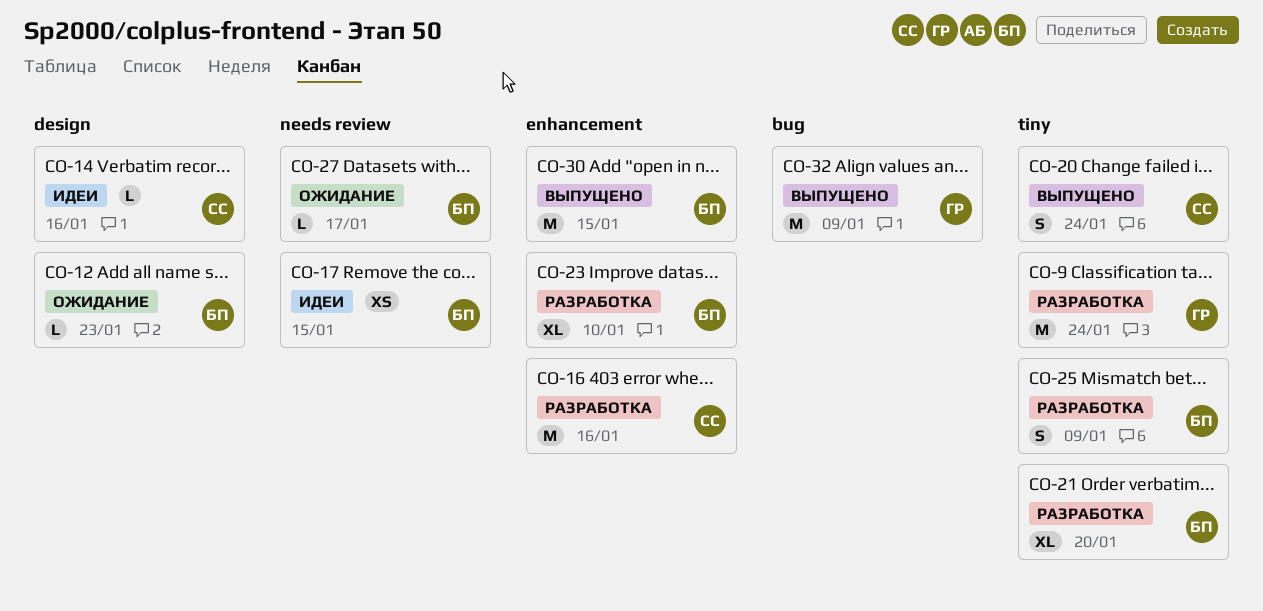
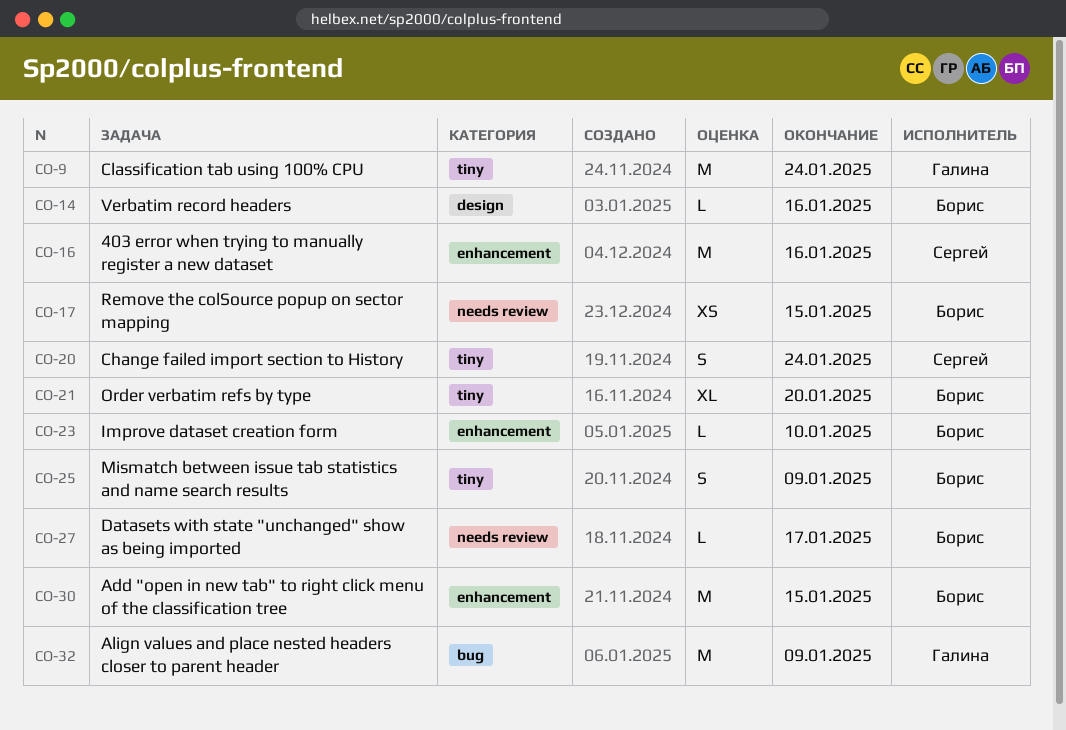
CO-12: present -> none
CO-14, owner: Сергей -> Борис
CO-23, estimate: XL -> L

